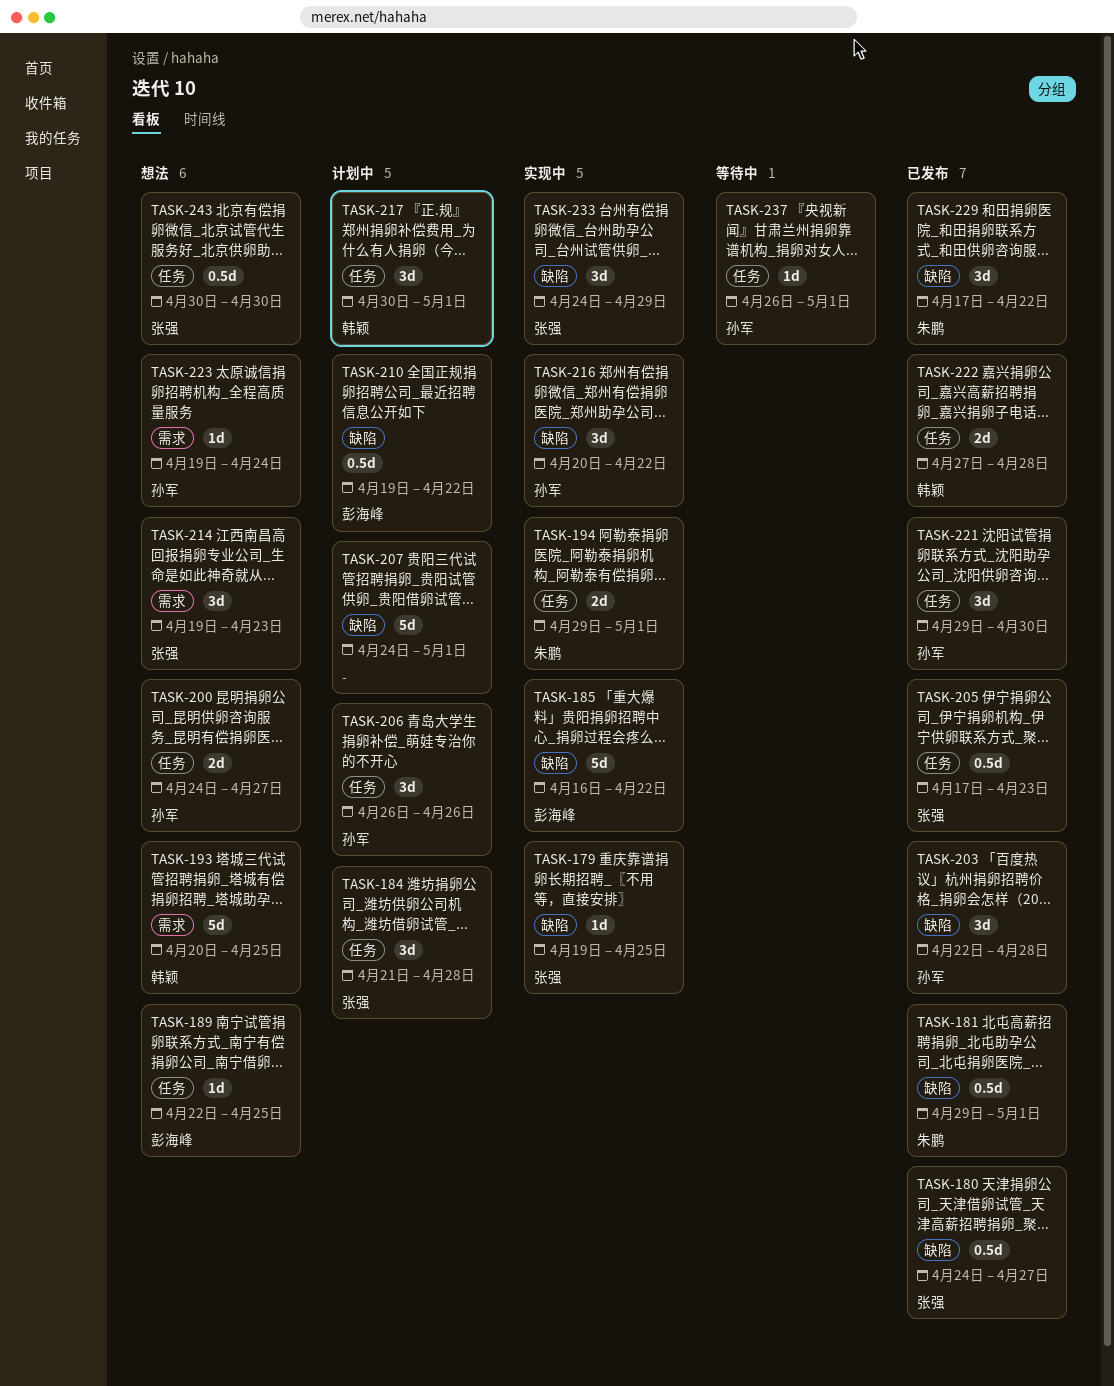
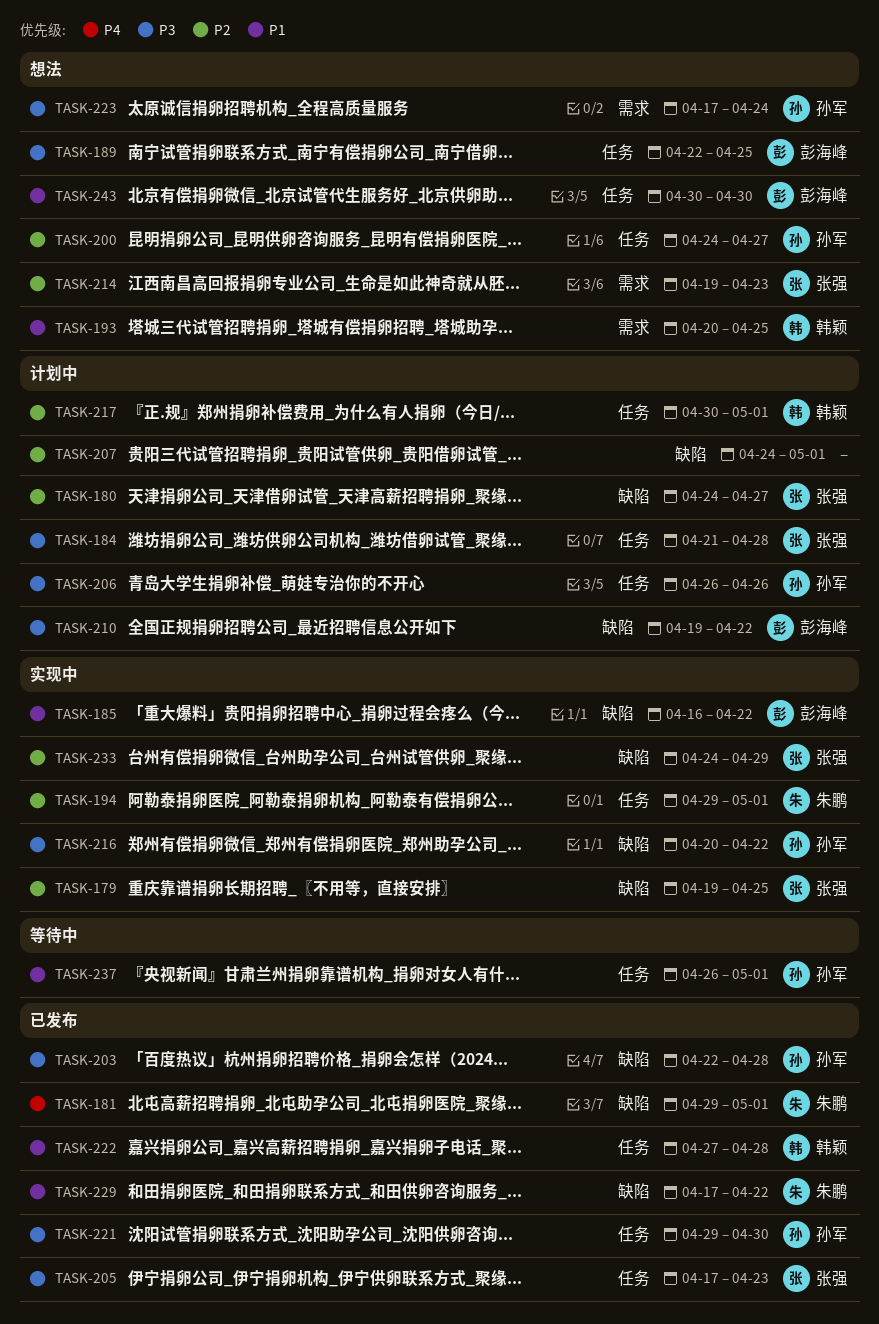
TASK-180, status: 已发布 -> 计划中
TASK-223, start: Apr 19 -> Apr 17
TASK-243, owner: 张强 -> 彭海峰

